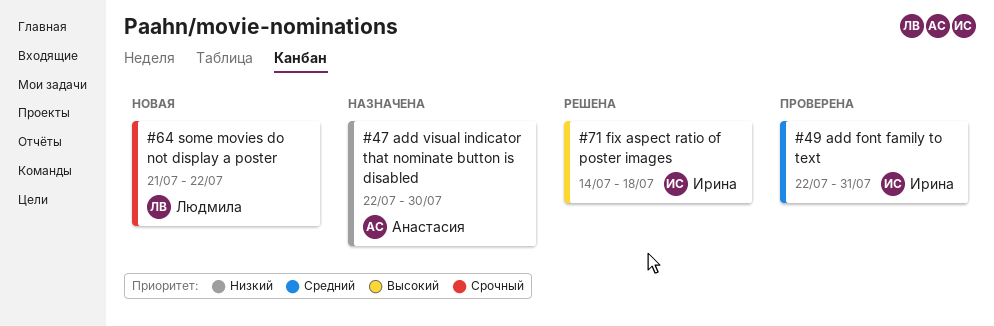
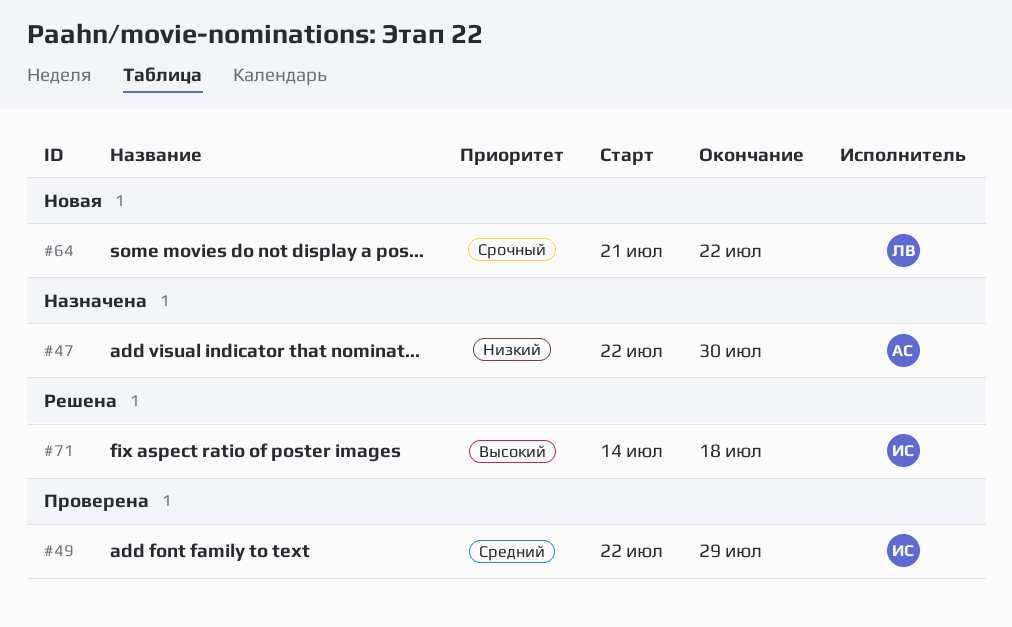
#49, due: Jul 31 -> Jul 29

